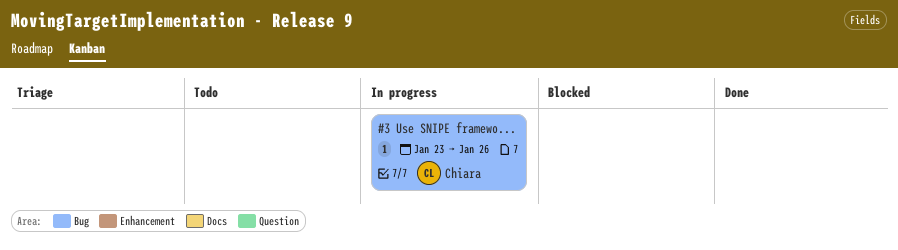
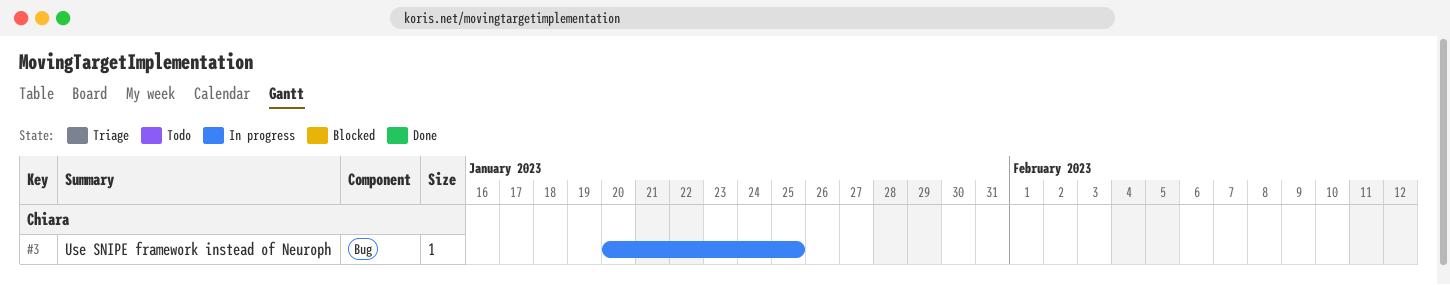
#3, start: Jan 23 -> Jan 20
#3, due: Jan 26 -> Jan 25

